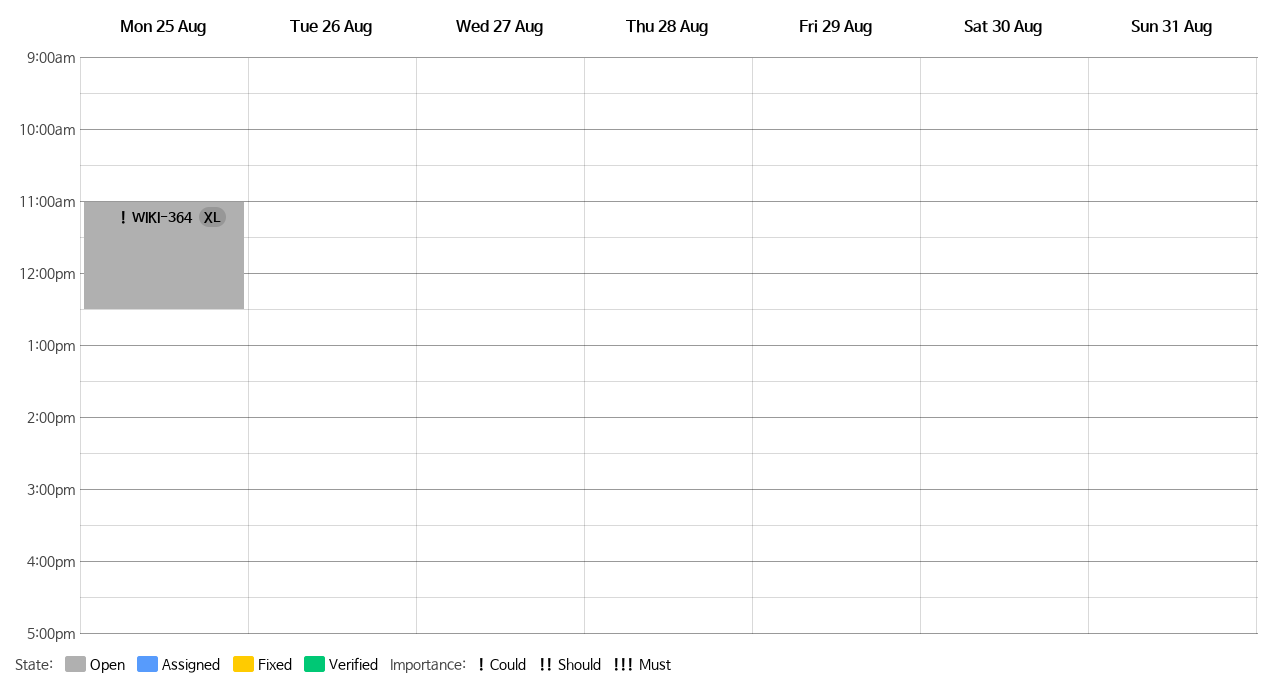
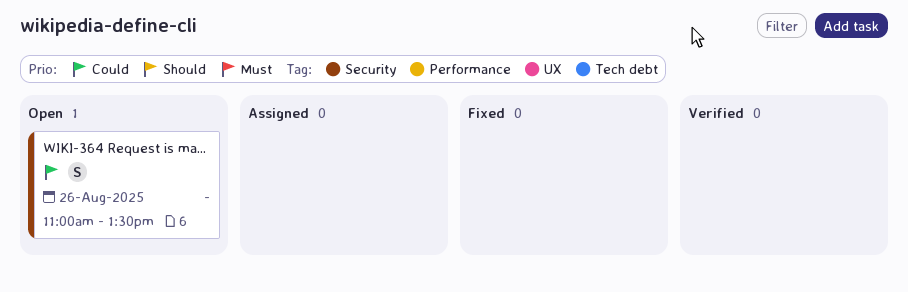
WIKI-364, estimate: XL -> S
WIKI-364, day: Aug 25 -> Aug 26
WIKI-364, ends: 12:30 -> 13:30

